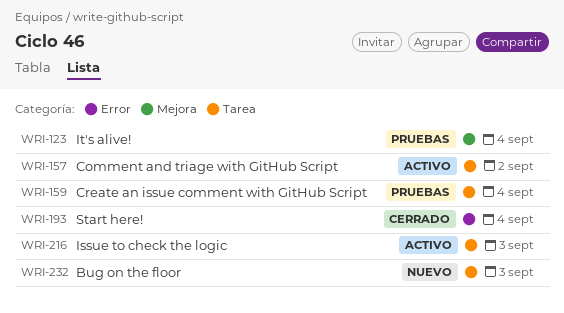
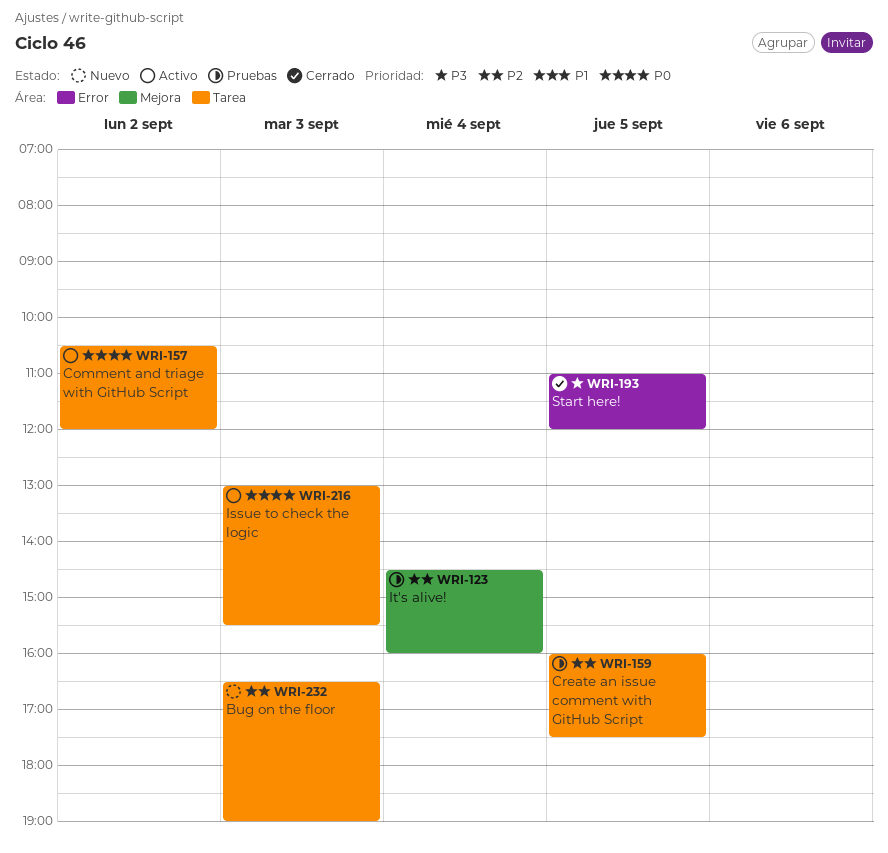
WRI-159, day: Sep 4 -> Sep 5
WRI-193, day: Sep 4 -> Sep 5

